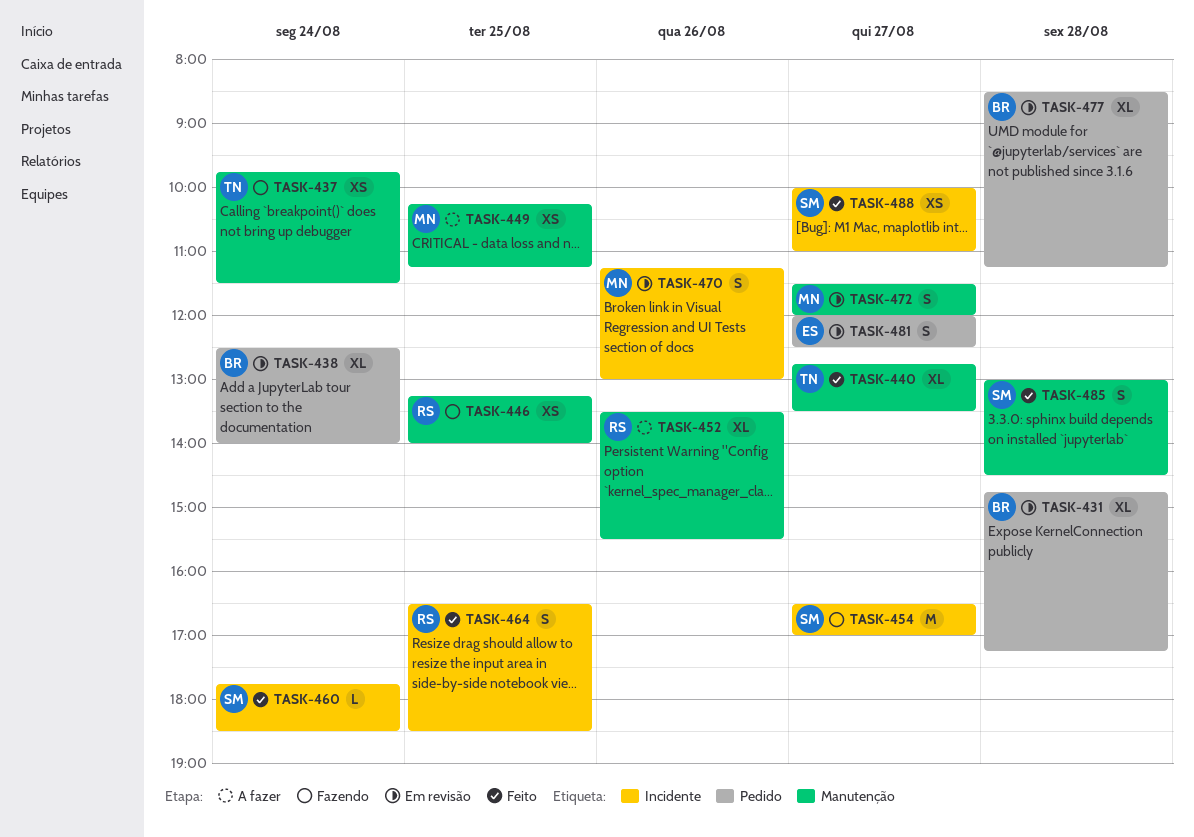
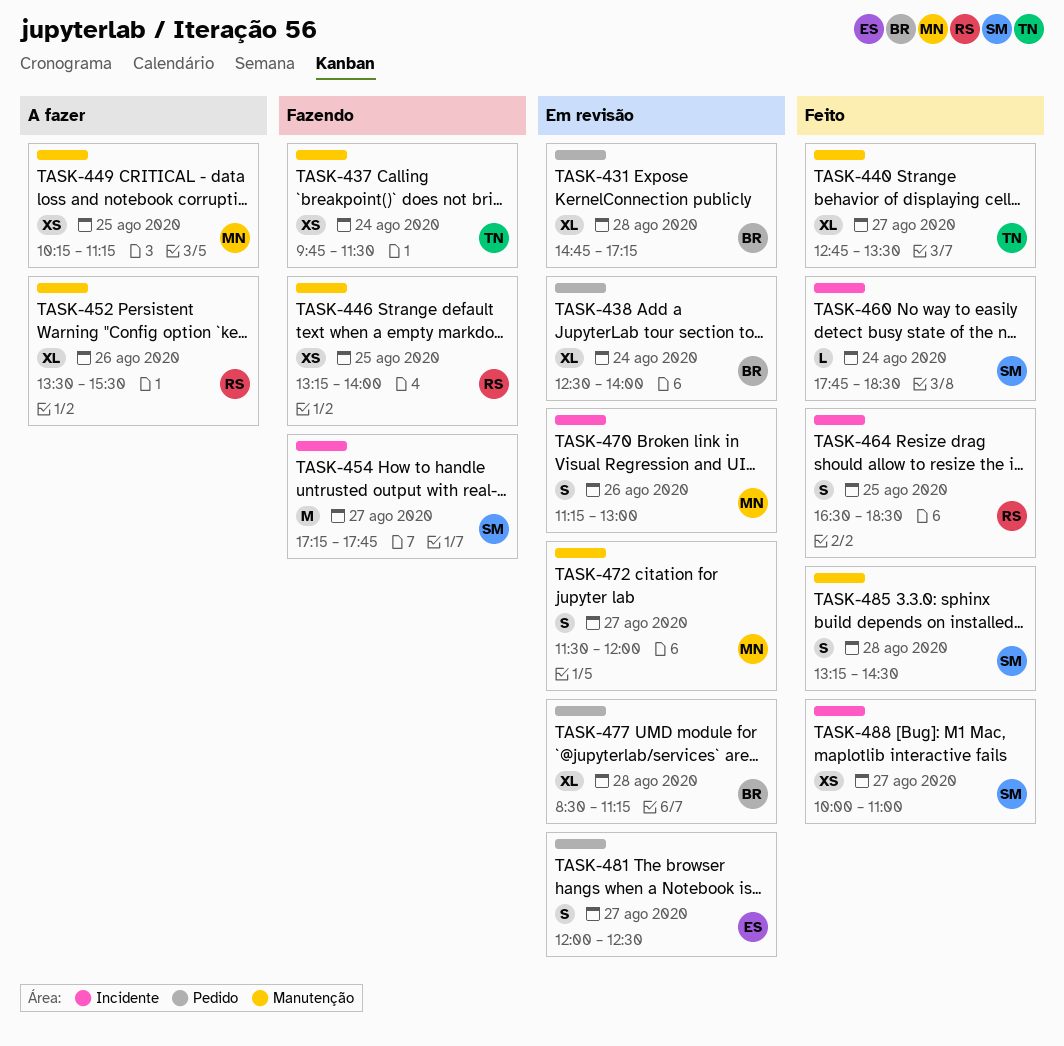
TASK-454, begins: 16:30 -> 17:15
TASK-454, ends: 17:00 -> 17:45
TASK-485, begins: 13:00 -> 13:15

